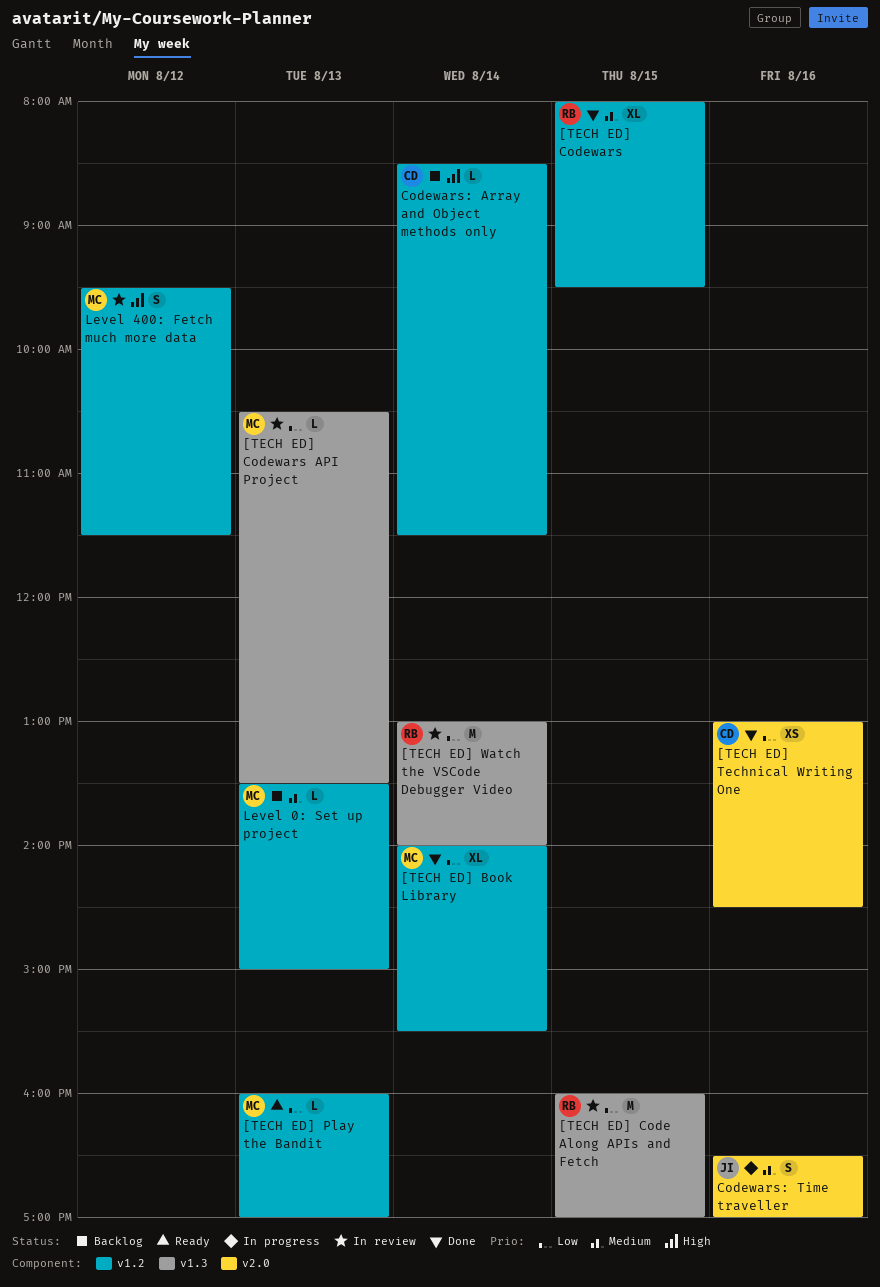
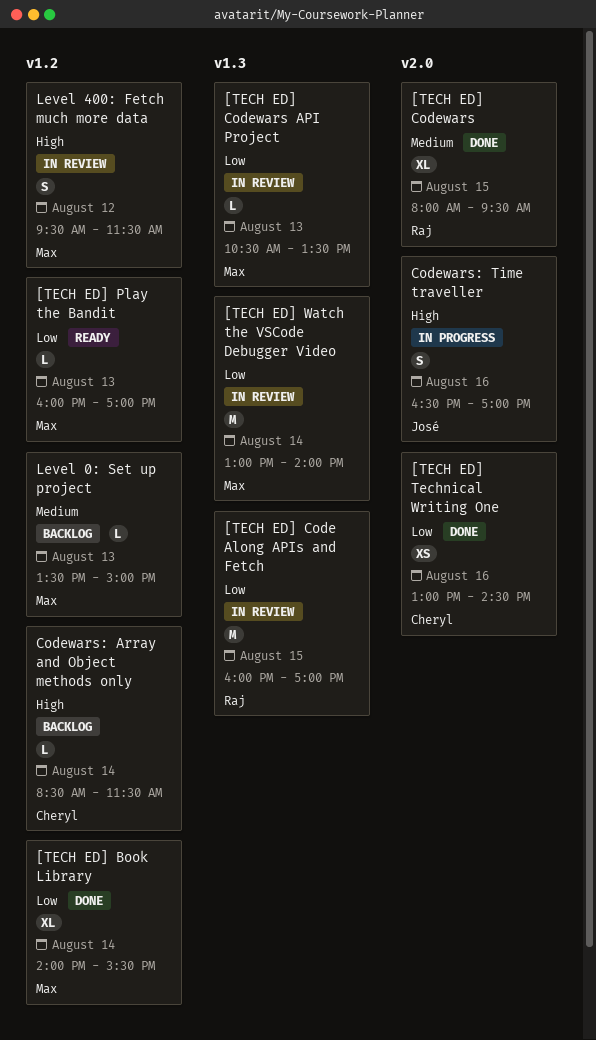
[TECH ED] Codewars, label: v1.2 -> v2.0
[TECH ED] Watch the VSCode Debugger Video, owner: Raj -> Max
Codewars: Time traveller, priority: Medium -> High

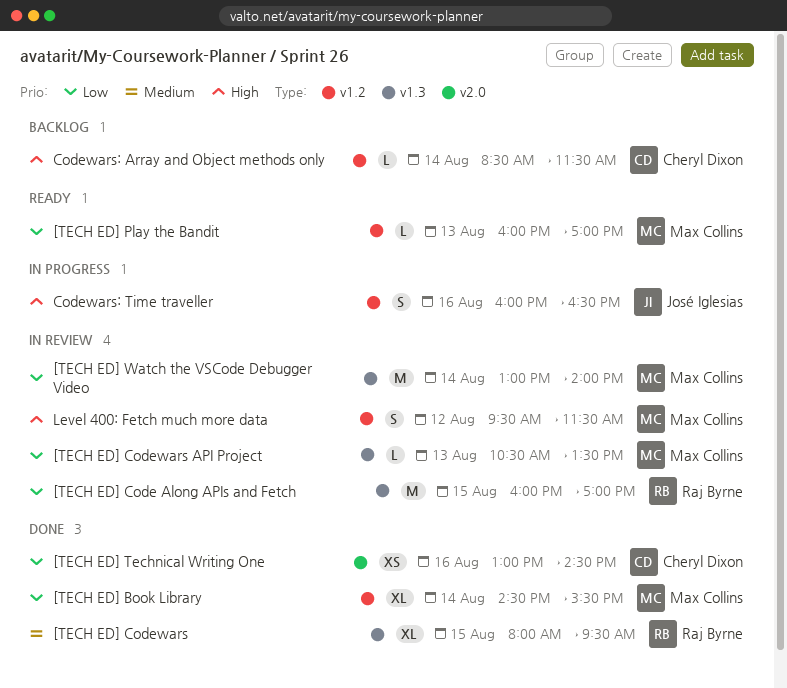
[TECH ED] Book Library, begins: 14:00 -> 14:30
[TECH ED] Codewars, label: v2.0 -> v1.3
Codewars: Time traveller, label: v2.0 -> v1.2
Codewars: Time traveller, begins: 16:30 -> 16:00
Codewars: Time traveller, ends: 17:00 -> 16:30
Level 0: Set up project: present -> none

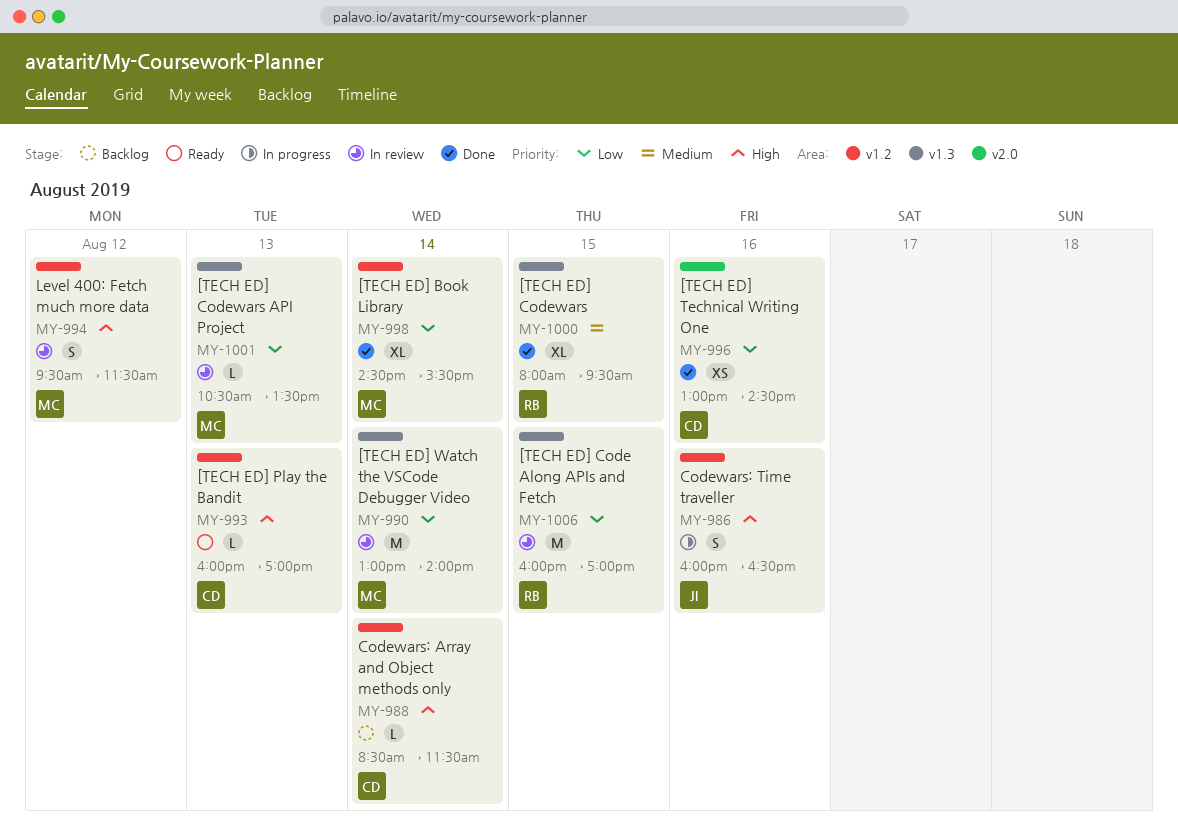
[TECH ED] Play the Bandit, owner: Max Collins -> Cheryl Dixon
[TECH ED] Play the Bandit, priority: Low -> High

